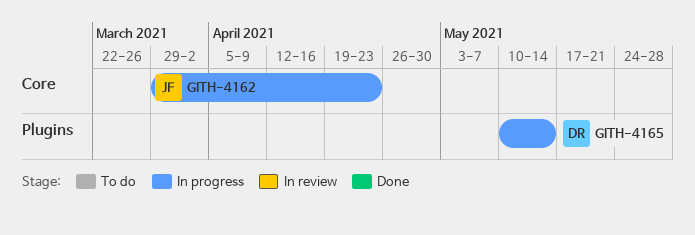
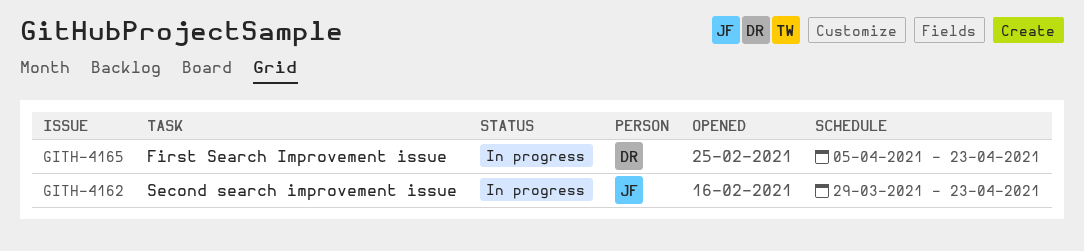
GITH-4165, start: May 10 -> Apr 5
GITH-4165, due: May 14 -> Apr 23

